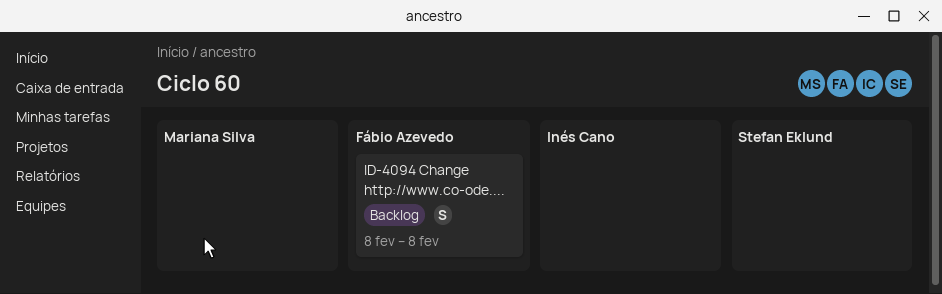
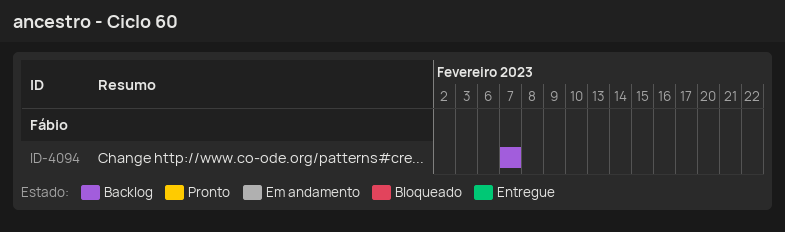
ID-4094, start: Feb 8 -> Feb 7
ID-4094, due: Feb 8 -> Feb 7

